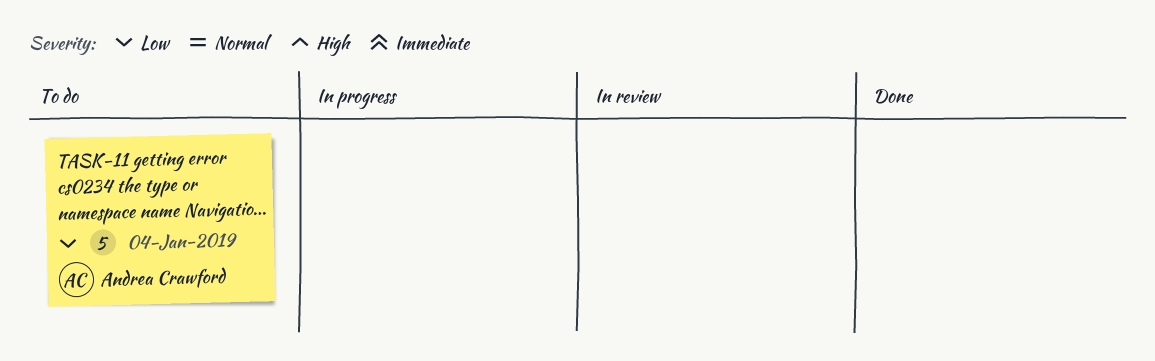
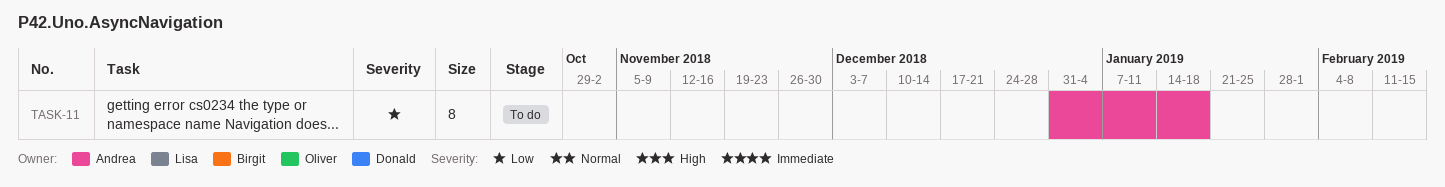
TASK-11, estimate: 5 -> 8
TASK-11, due: Jan 4 -> Jan 18

